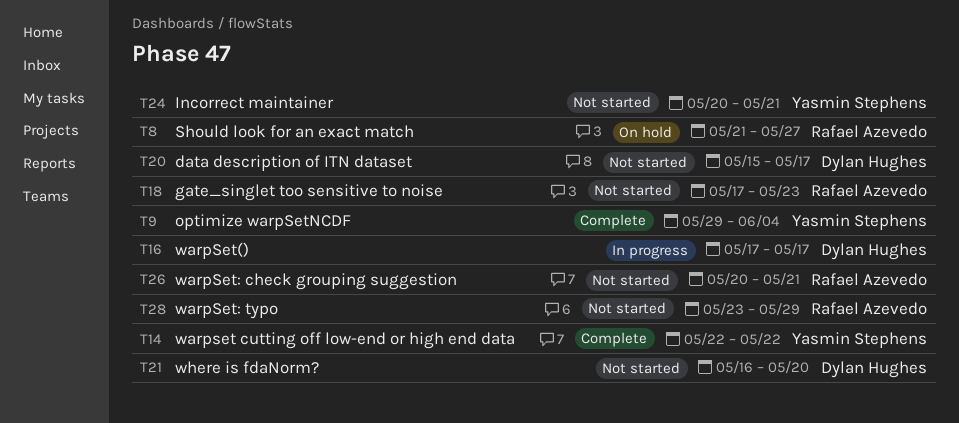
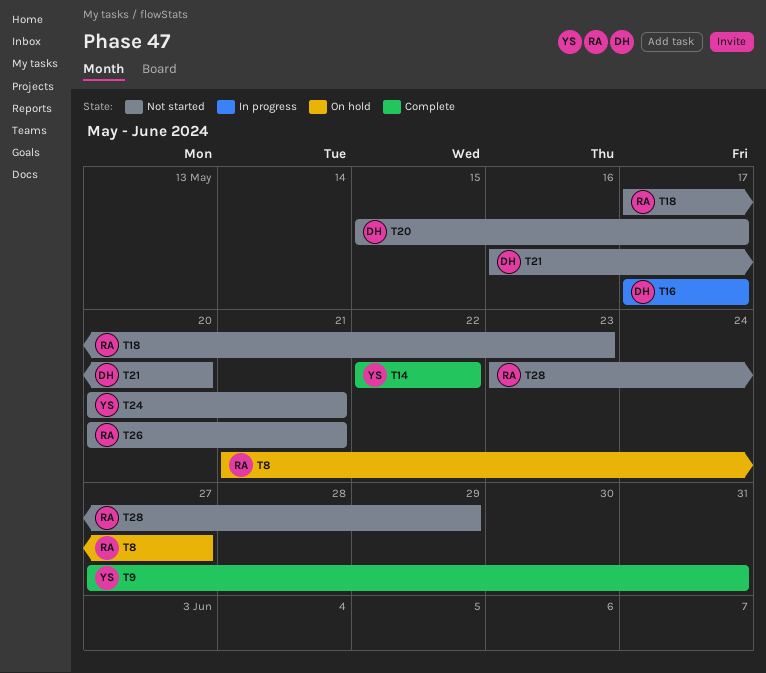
T9, start: May 29 -> May 27
T9, due: Jun 4 -> May 31

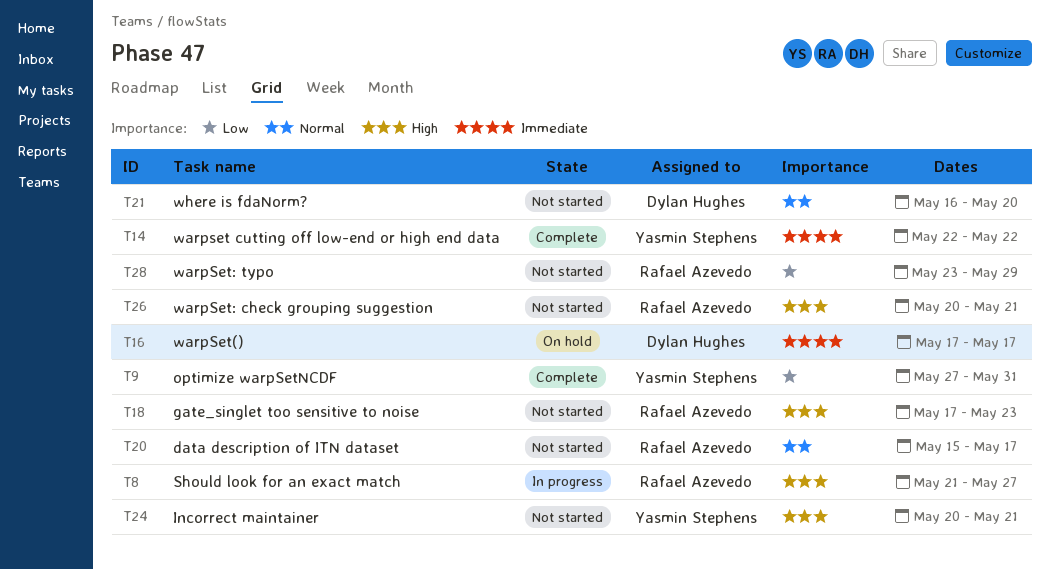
T8, status: On hold -> In progress
T16, status: In progress -> On hold
T20, owner: Dylan Hughes -> Rafael Azevedo

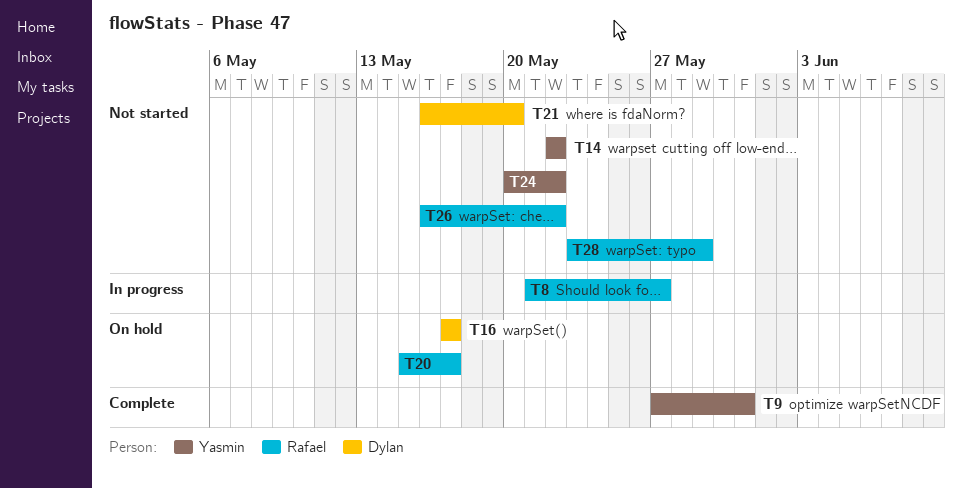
T14, status: Complete -> Not started
T18: present -> none
T20, status: Not started -> On hold
T24, due: May 21 -> May 22
T26, start: May 20 -> May 16
T26, due: May 21 -> May 22

